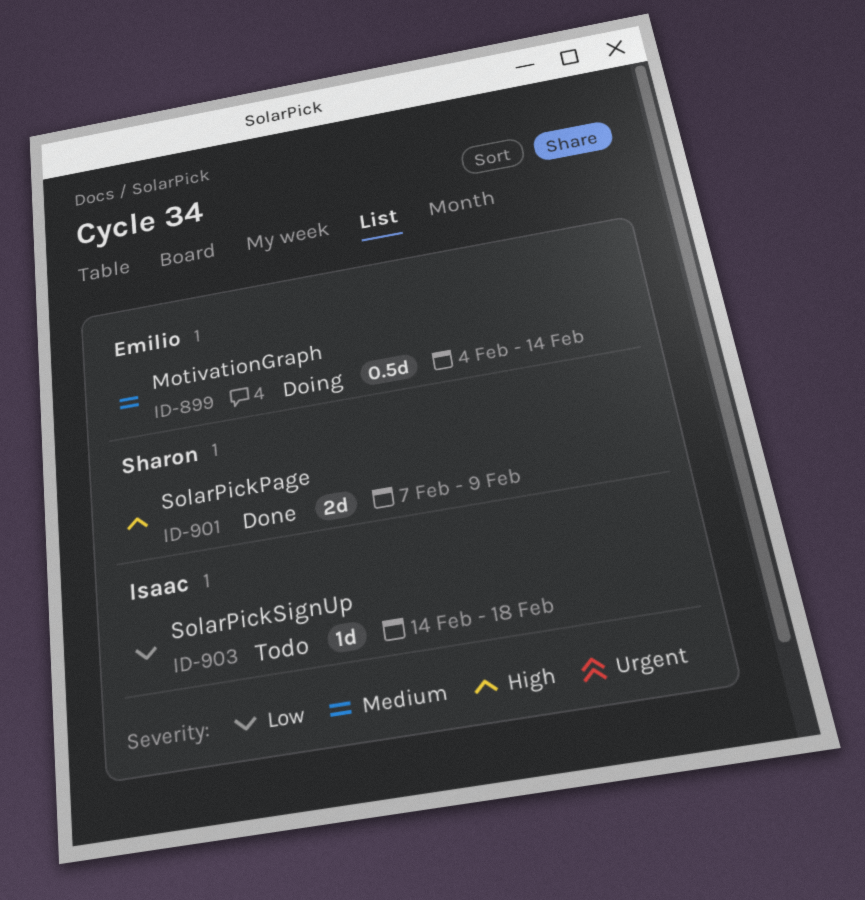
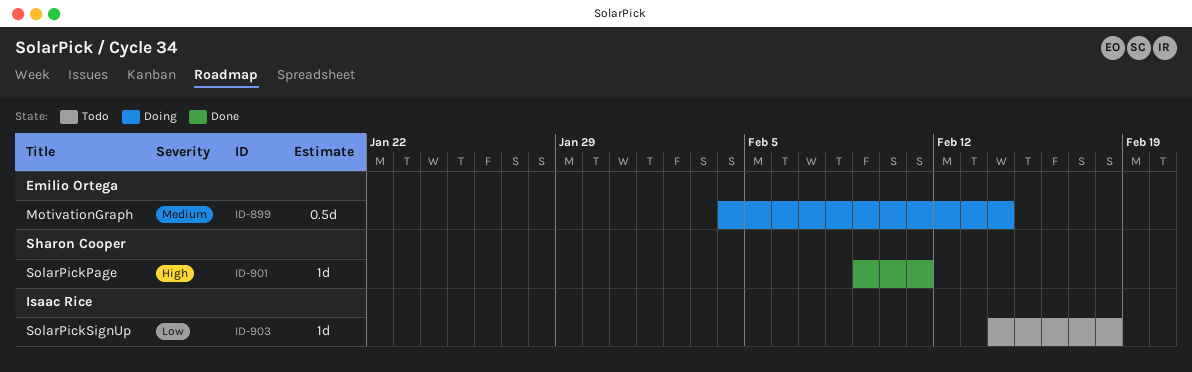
ID-901, estimate: 2d -> 1d
ID-901, start: Feb 7 -> Feb 9
ID-901, due: Feb 9 -> Feb 11

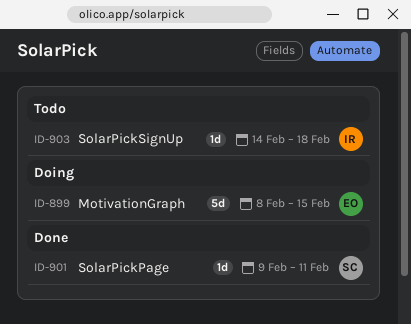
ID-899, estimate: 0.5d -> 5d
ID-899, start: Feb 4 -> Feb 8
ID-899, due: Feb 14 -> Feb 15

